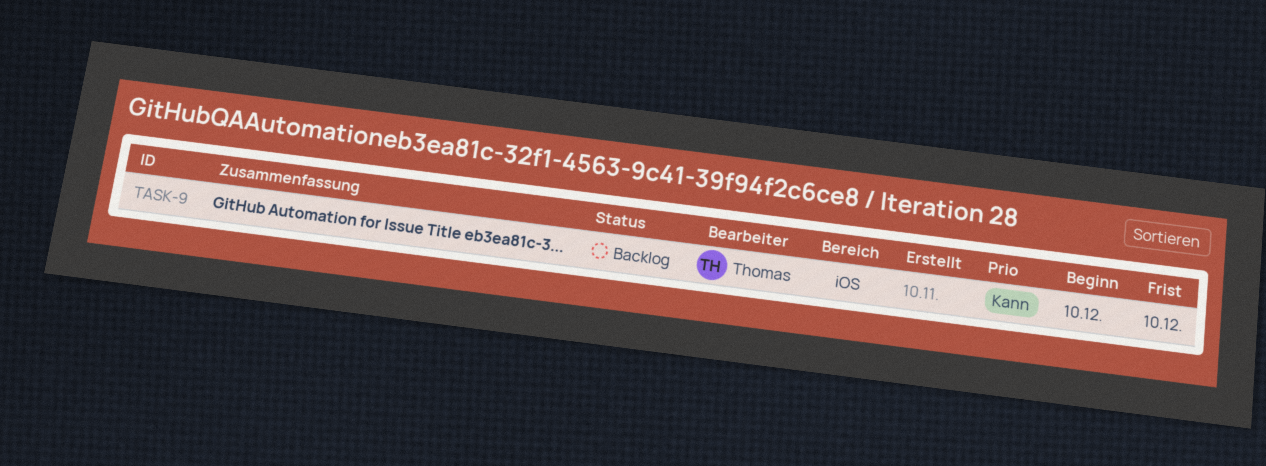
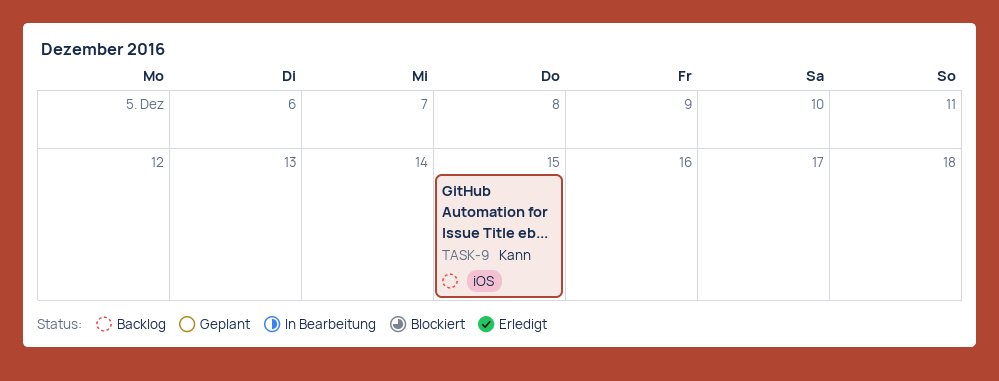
TASK-9, due: Dec 10 -> Dec 15

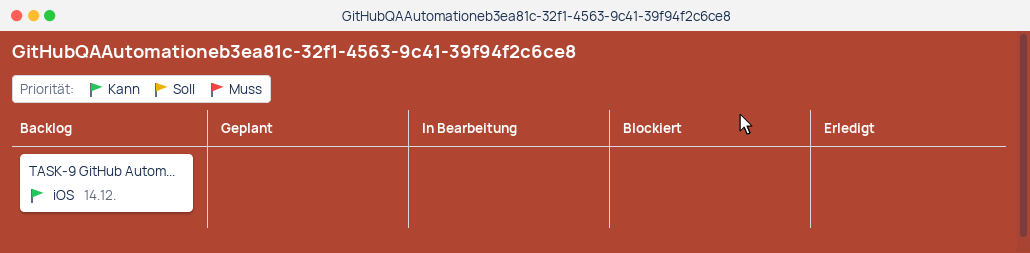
TASK-9, due: Dec 15 -> Dec 14

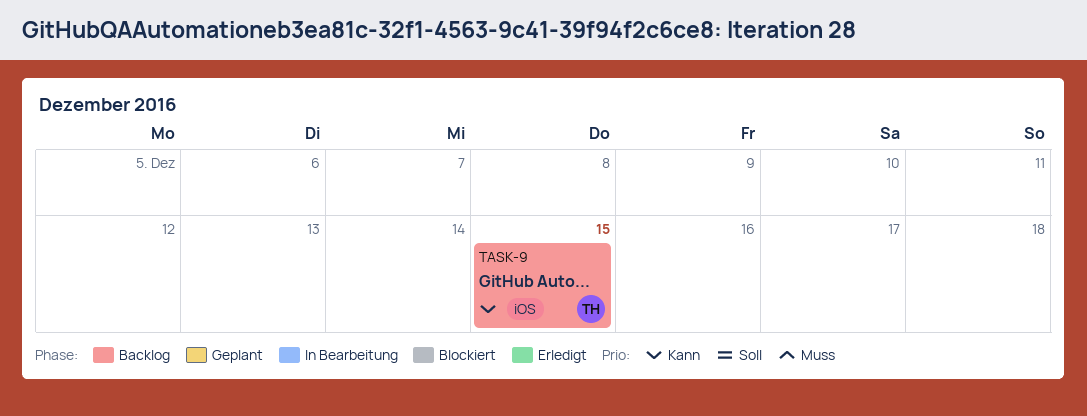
TASK-9, due: Dec 14 -> Dec 15

